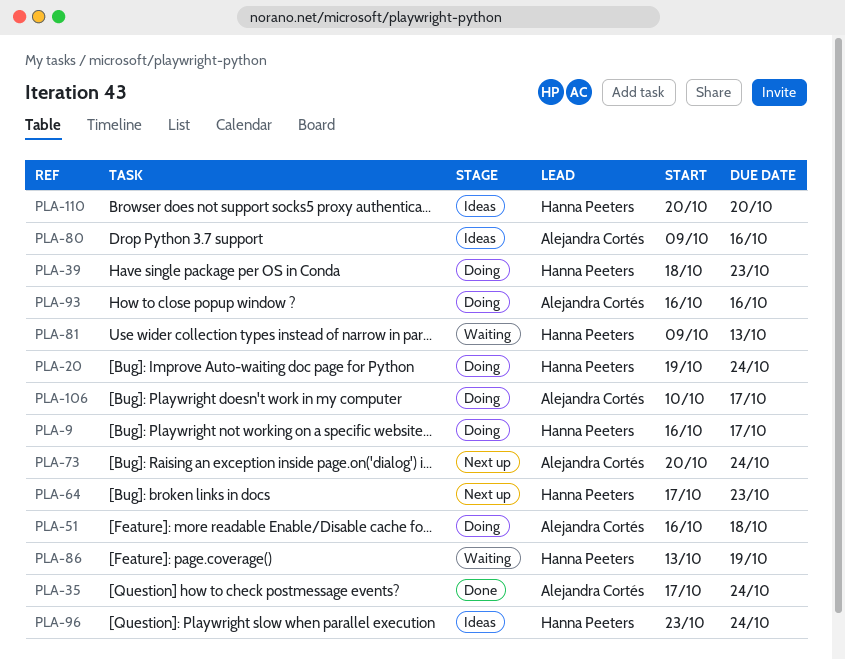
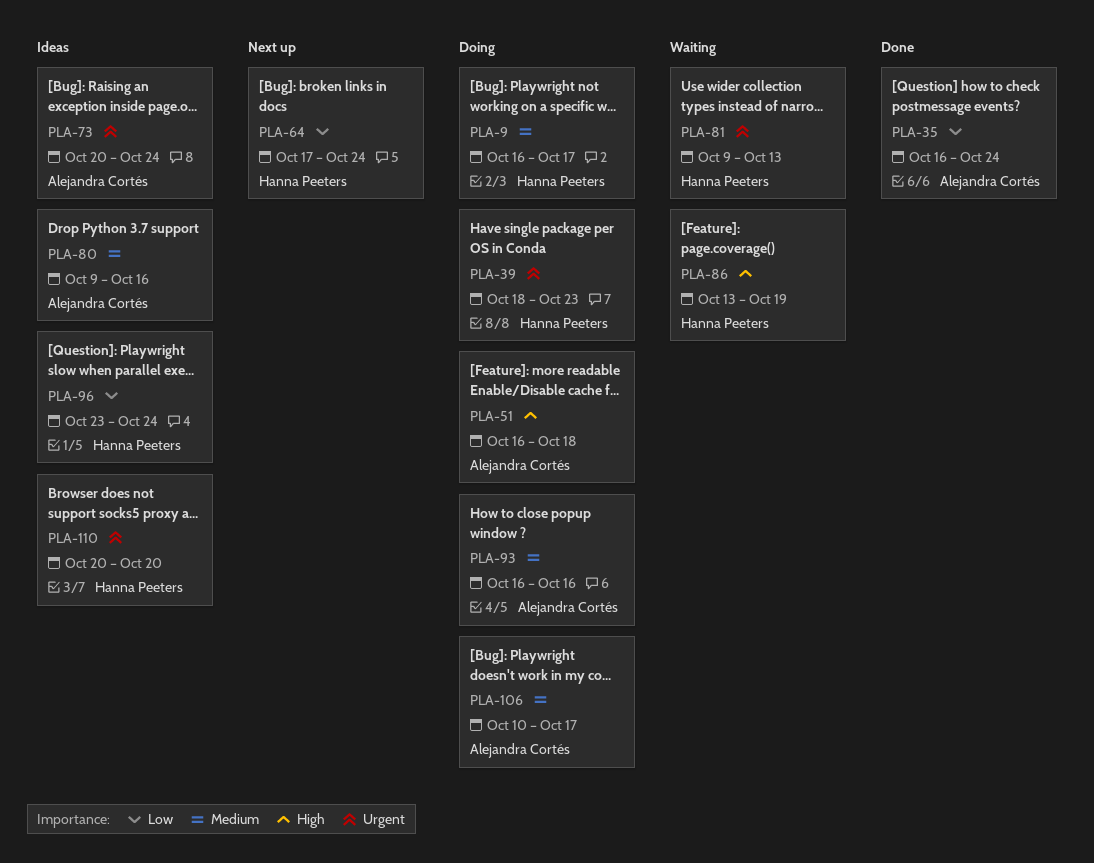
PLA-20: present -> none
PLA-35, start: Oct 17 -> Oct 16
PLA-64, due: Oct 23 -> Oct 24
PLA-73, status: Next up -> Ideas

